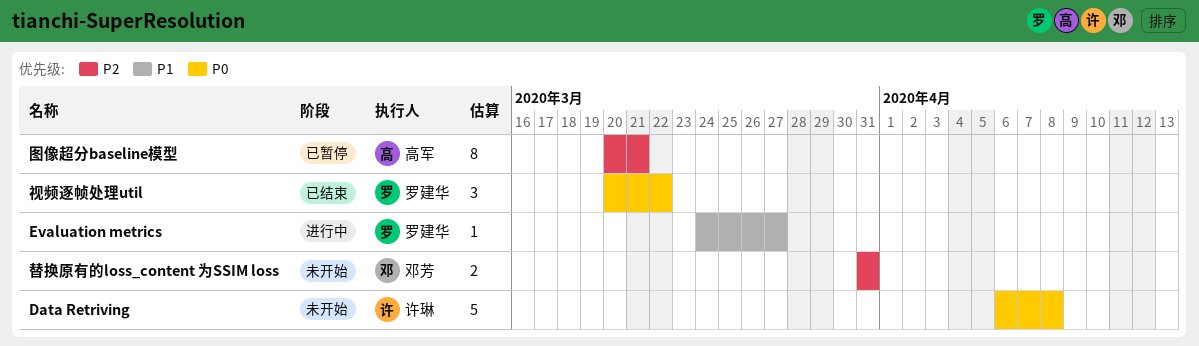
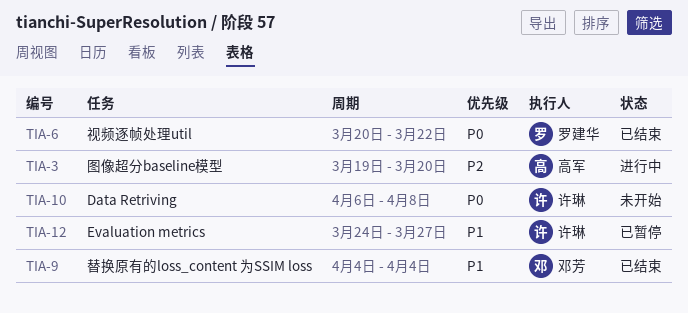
Evaluation metrics, status: 进行中 -> 已暂停
Evaluation metrics, owner: 罗建华 -> 许琳
图像超分baseline模型, status: 已暂停 -> 进行中
图像超分baseline模型, start: Mar 20 -> Mar 19
图像超分baseline模型, due: Mar 21 -> Mar 20
替换原有的loss_content 为SSIM loss, status: 未开始 -> 已结束
替换原有的loss_content 为SSIM loss, priority: P2 -> P1
替换原有的loss_content 为SSIM loss, start: Mar 31 -> Apr 4
替换原有的loss_content 为SSIM loss, due: Mar 31 -> Apr 4

